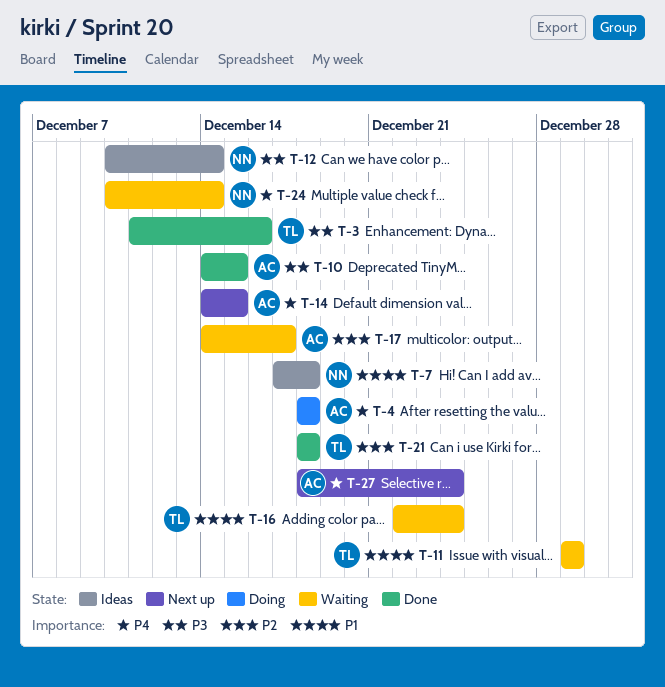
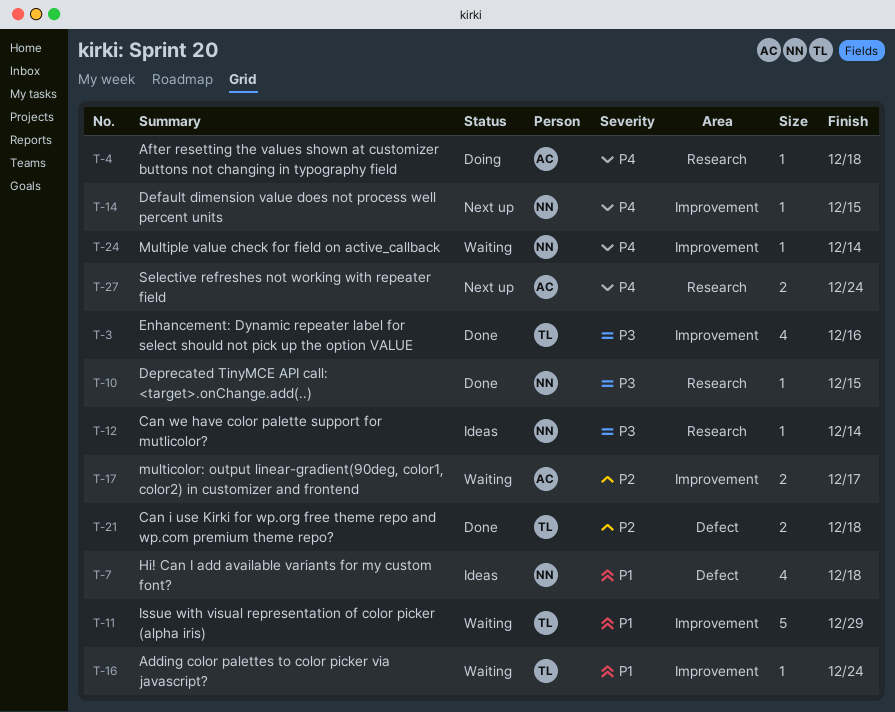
T-10, owner: AC -> NN
T-14, owner: AC -> NN

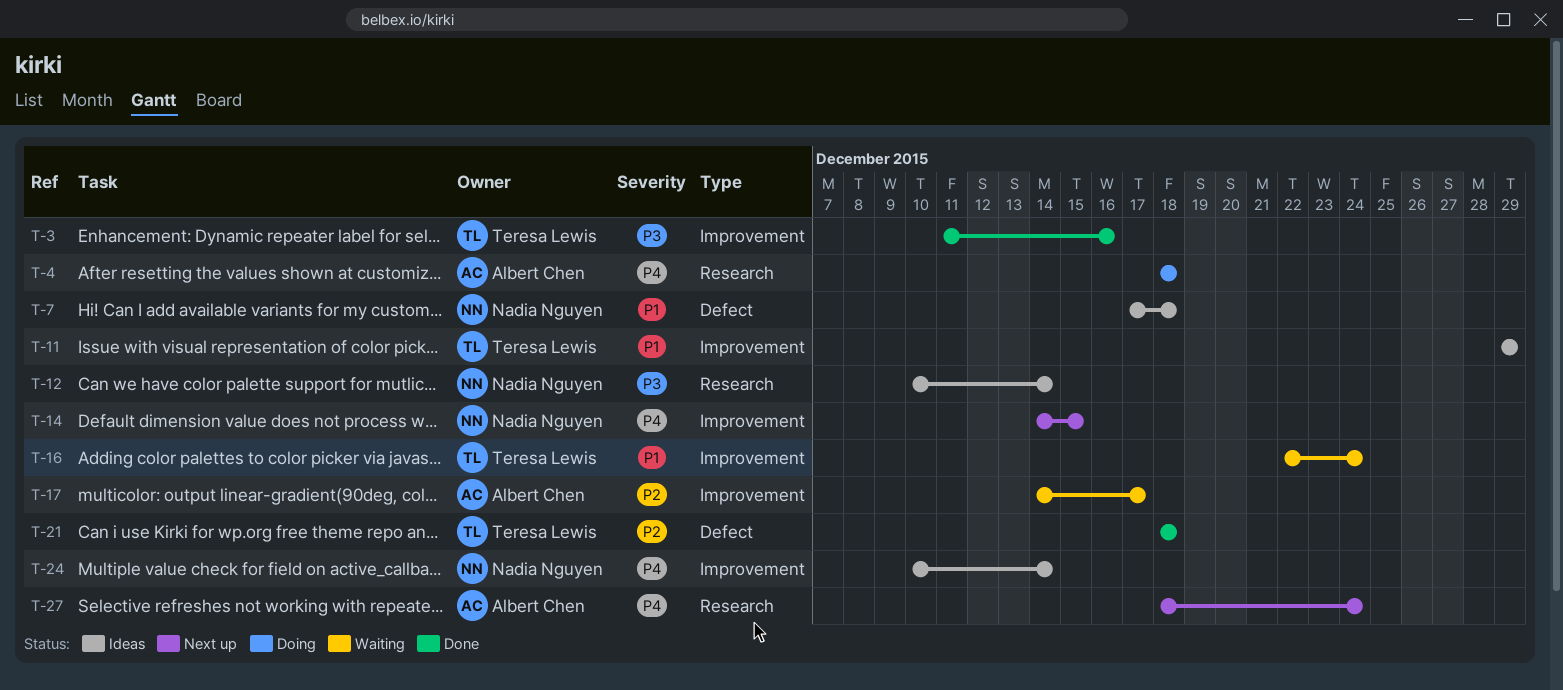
T-10: present -> none
T-11, status: Waiting -> Ideas
T-24, status: Waiting -> Ideas

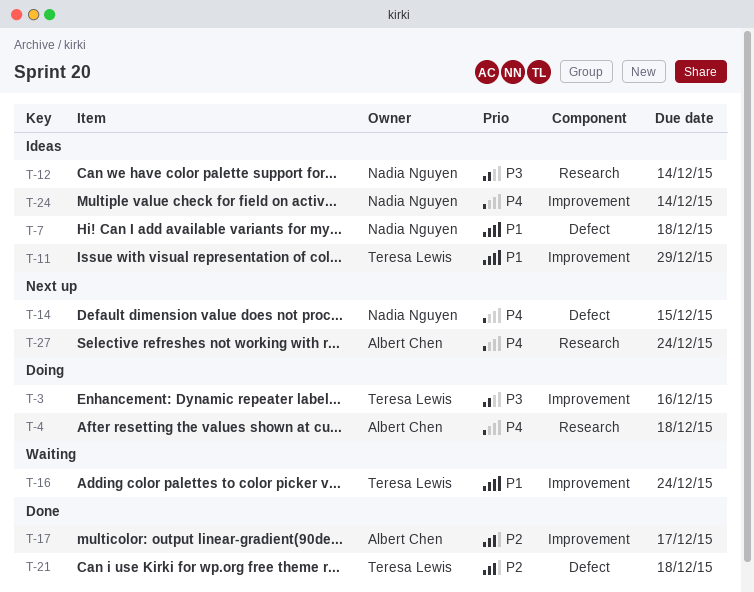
T-3, status: Done -> Doing
T-14, label: Improvement -> Defect
T-17, status: Waiting -> Done

